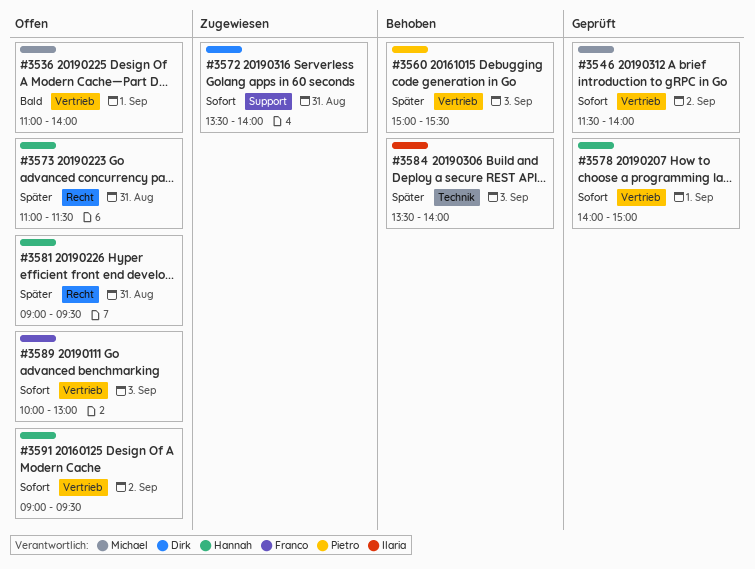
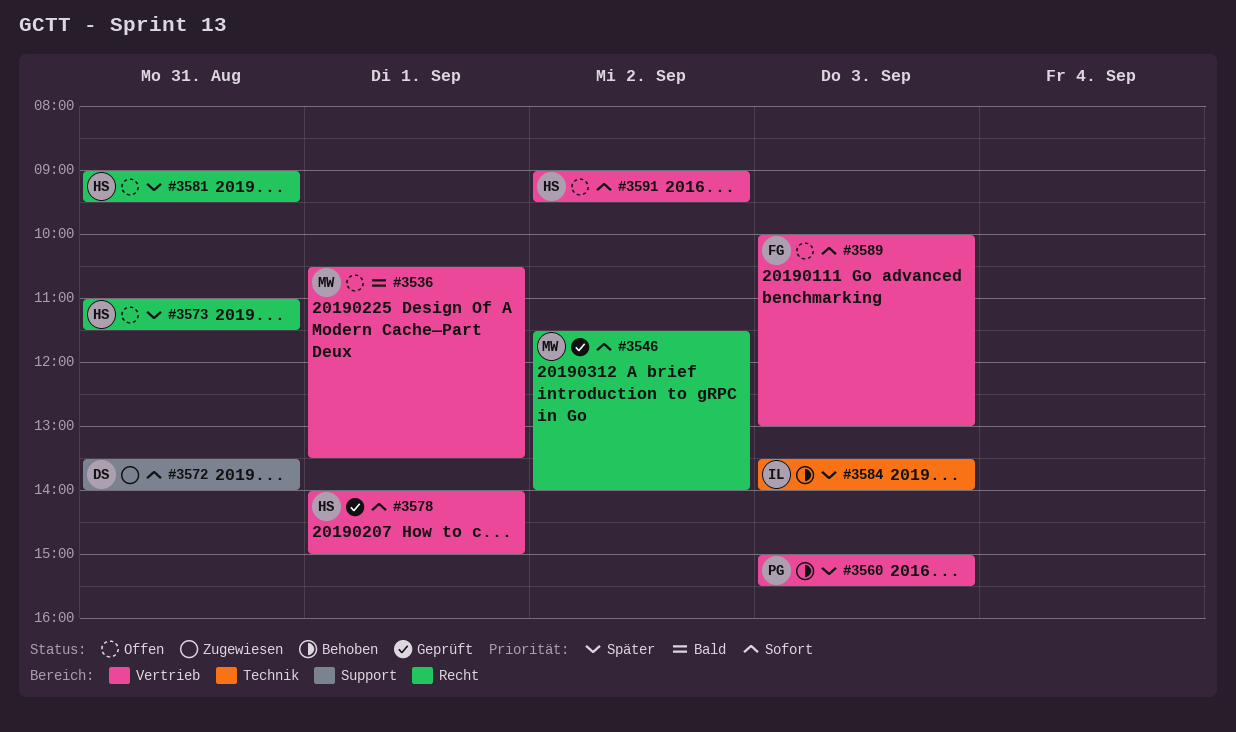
#3536, begins: 11:00 -> 10:30
#3536, ends: 14:00 -> 13:30
#3546, label: Vertrieb -> Recht

